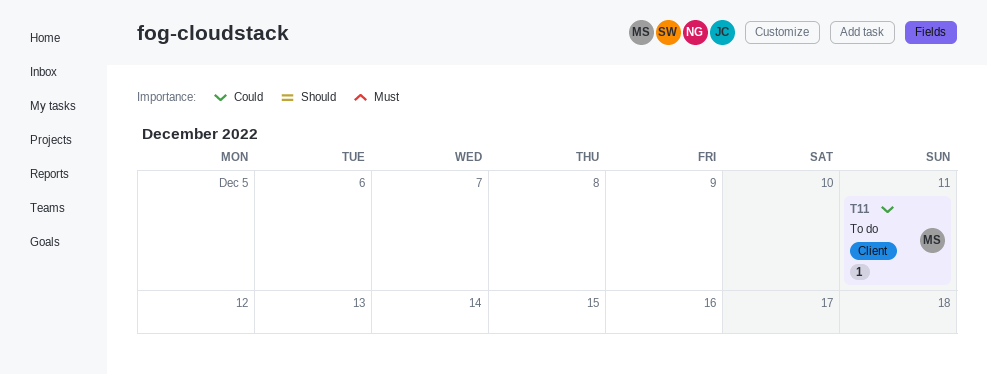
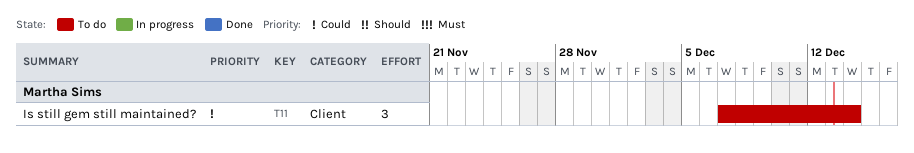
T11, estimate: 1 -> 3
T11, due: Dec 11 -> Dec 14

